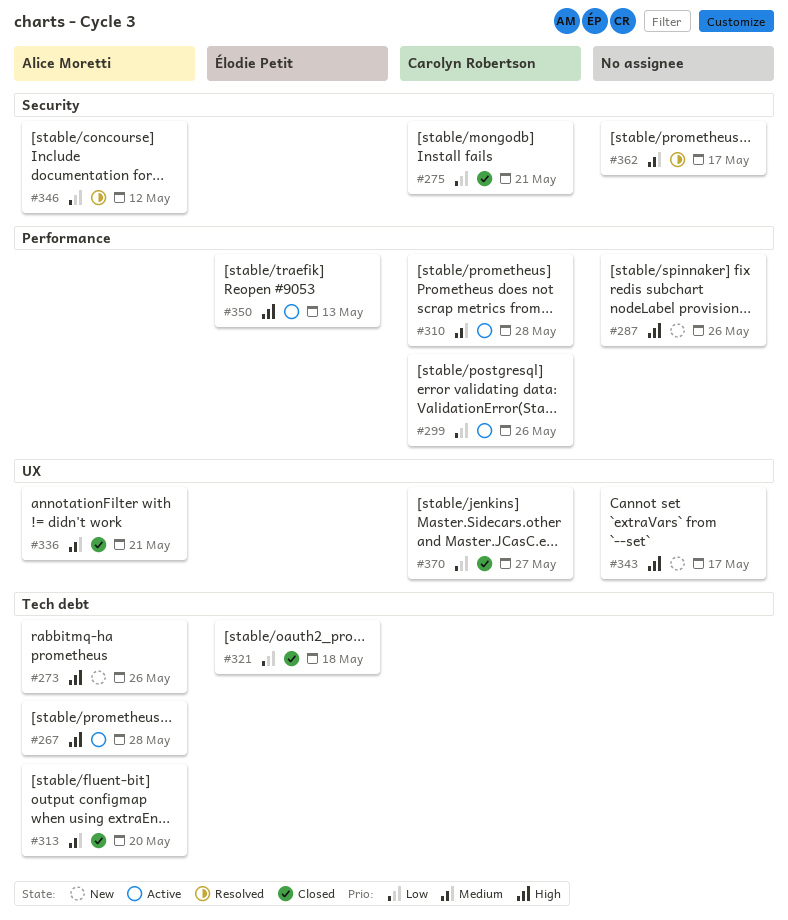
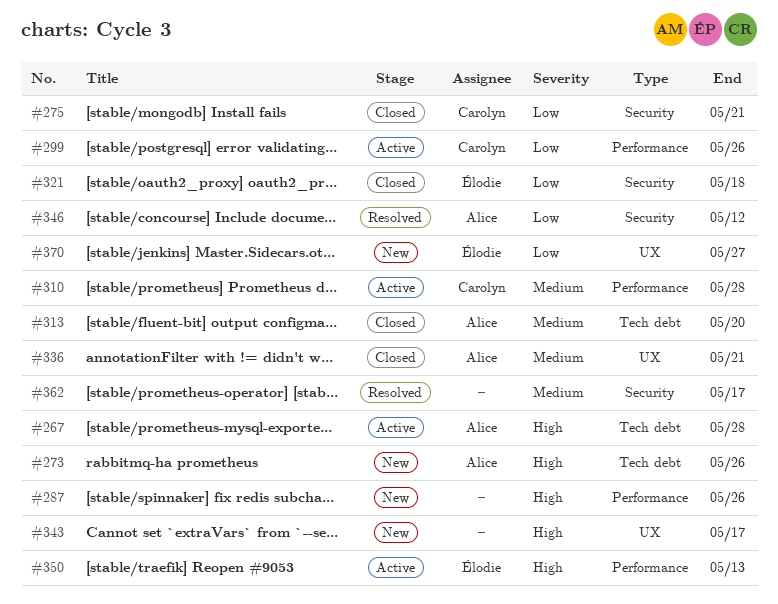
#321, label: Tech debt -> Security
#370, status: Closed -> New
#370, owner: Carolyn Robertson -> Élodie Petit

